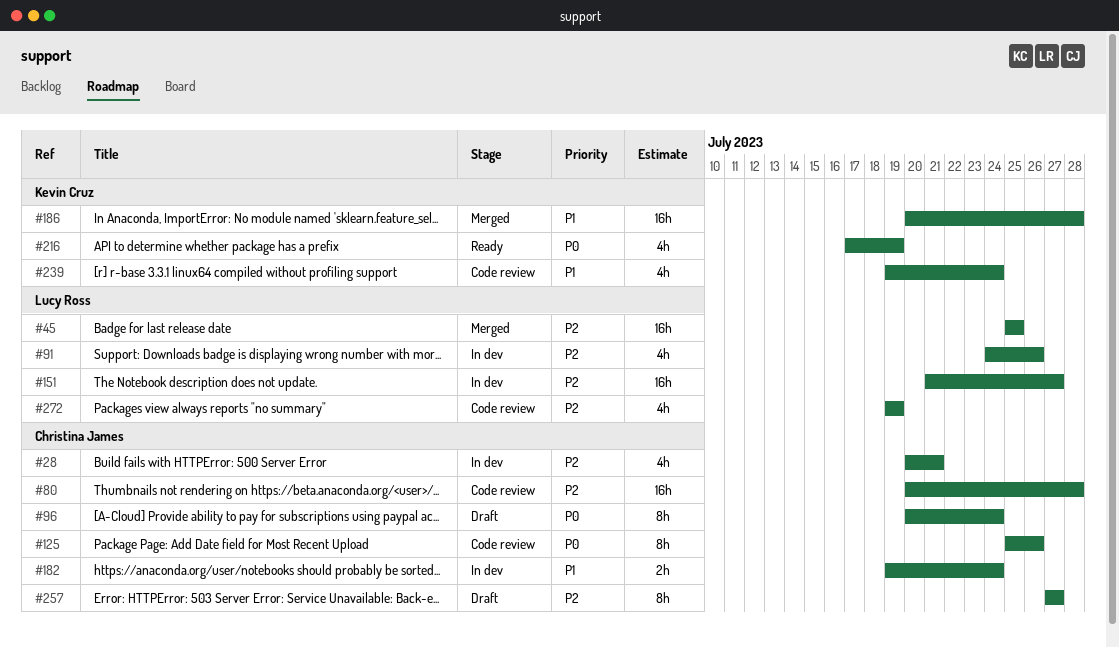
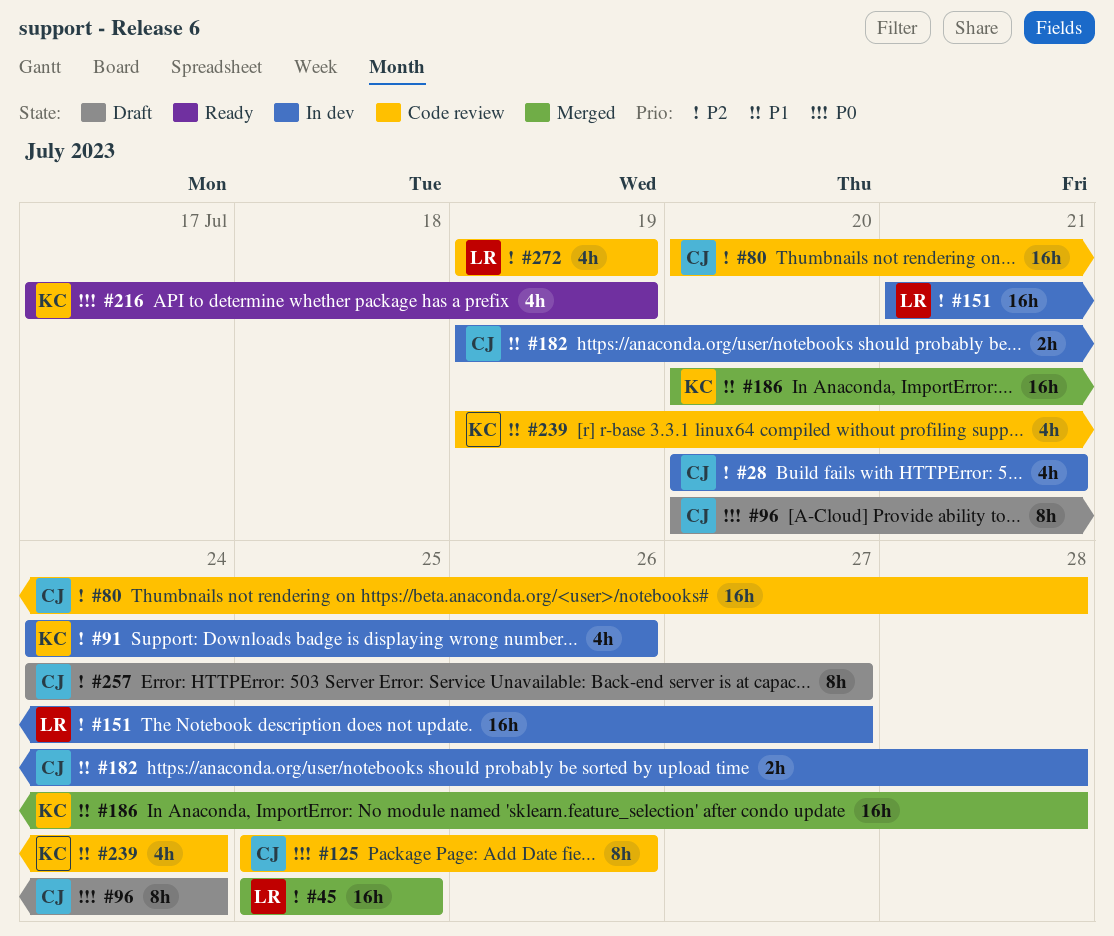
#91, owner: Lucy Ross -> Kevin Cruz
#182, due: Jul 24 -> Jul 28
#257, start: Jul 27 -> Jul 24

